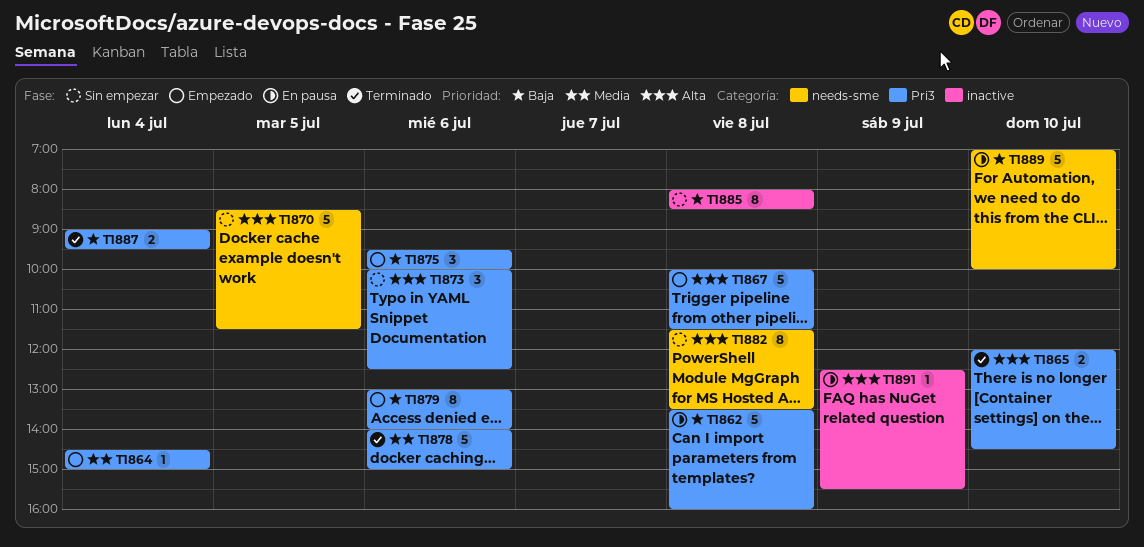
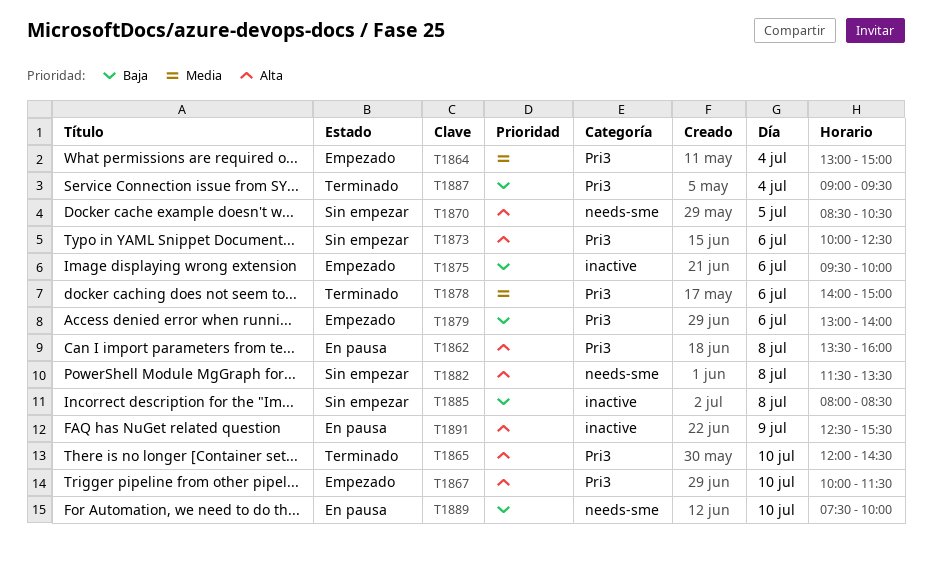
T1862, priority: Baja -> Alta
T1864, begins: 14:30 -> 13:00
T1867, day: Jul 8 -> Jul 10
T1870, ends: 11:30 -> 10:30
T1875, label: Pri3 -> inactive
T1889, begins: 07:00 -> 07:30

